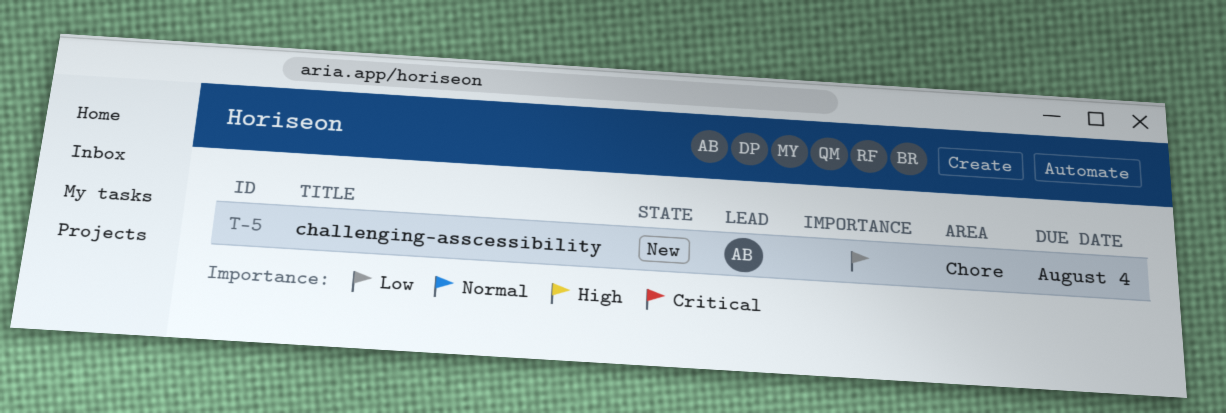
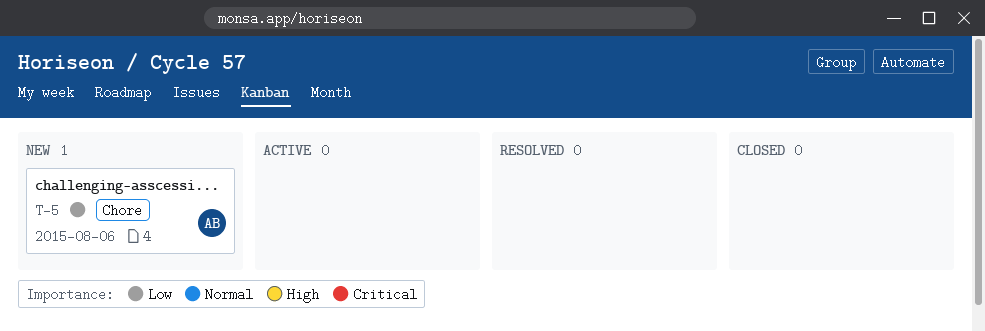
T-5, due: Aug 4 -> Aug 6

